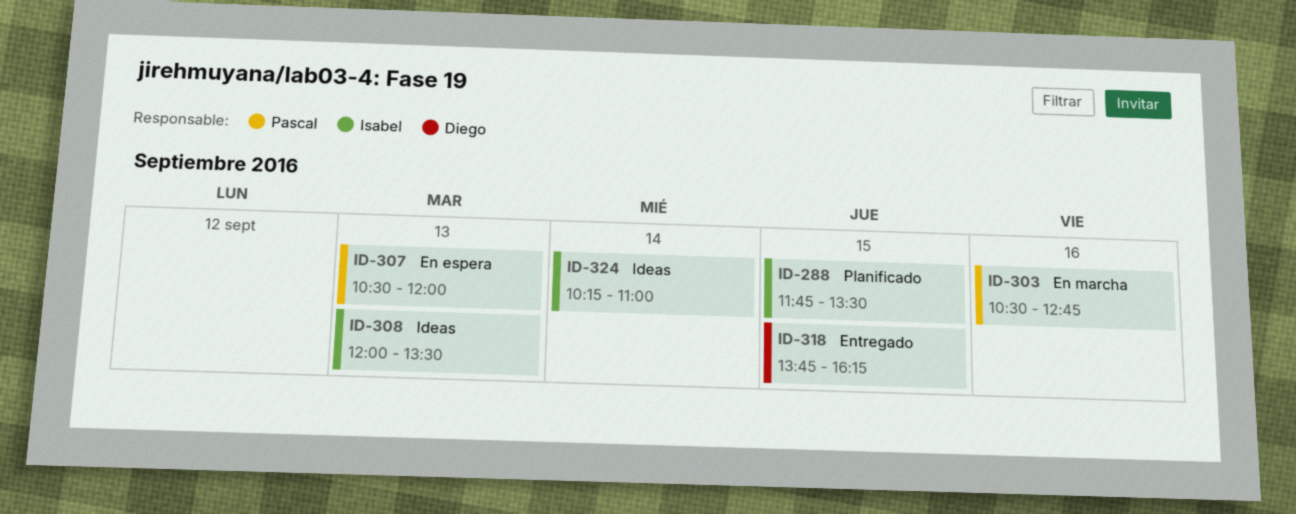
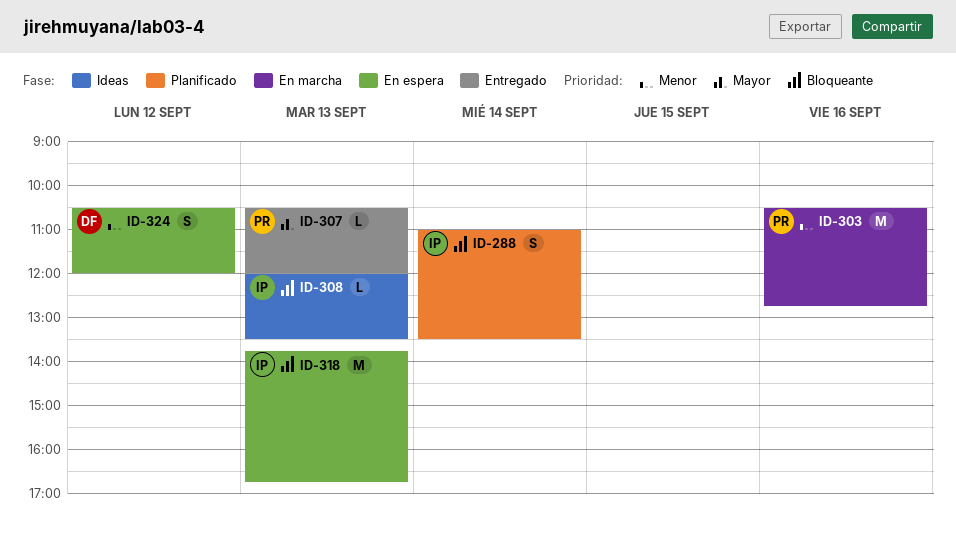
ID-288, day: Sep 15 -> Sep 14
ID-288, begins: 11:45 -> 11:00
ID-307, status: En espera -> Entregado
ID-318, status: Entregado -> En espera
ID-318, owner: Diego -> Isabel
ID-318, day: Sep 15 -> Sep 13
ID-318, ends: 16:15 -> 16:45
ID-324, status: Ideas -> En espera
ID-324, owner: Isabel -> Diego
ID-324, day: Sep 14 -> Sep 12
ID-324, begins: 10:15 -> 10:30
ID-324, ends: 11:00 -> 12:00

